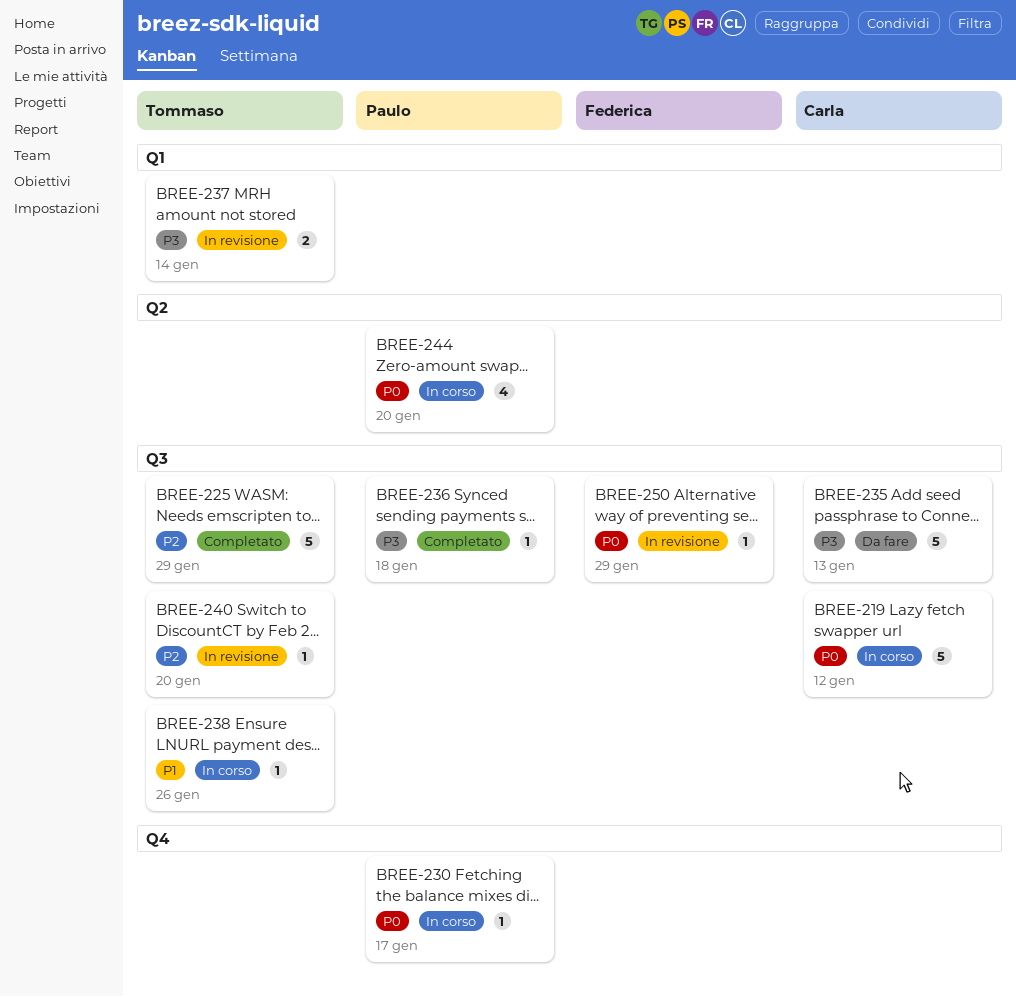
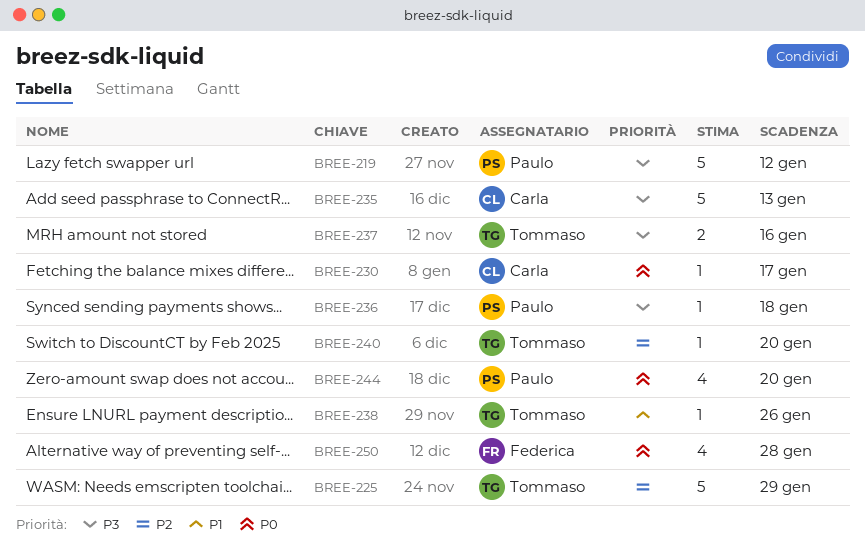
BREE-219, owner: Carla -> Paulo
BREE-219, priority: P0 -> P3
BREE-230, owner: Paulo -> Carla
BREE-237, due: Jan 14 -> Jan 16
BREE-250, estimate: 1 -> 4
BREE-250, due: Jan 29 -> Jan 28

